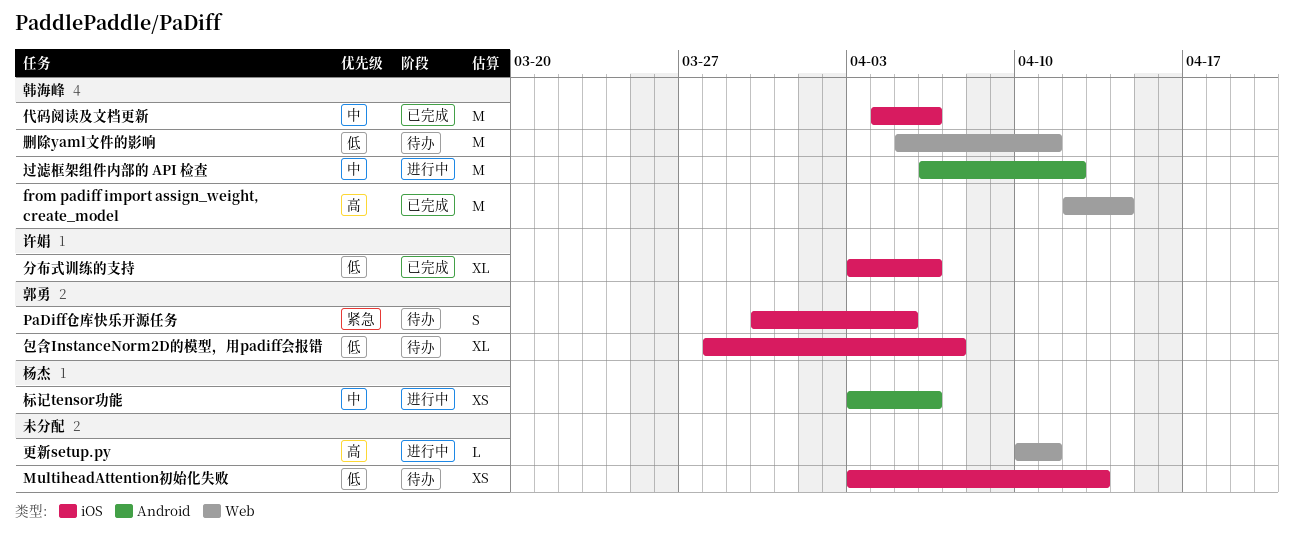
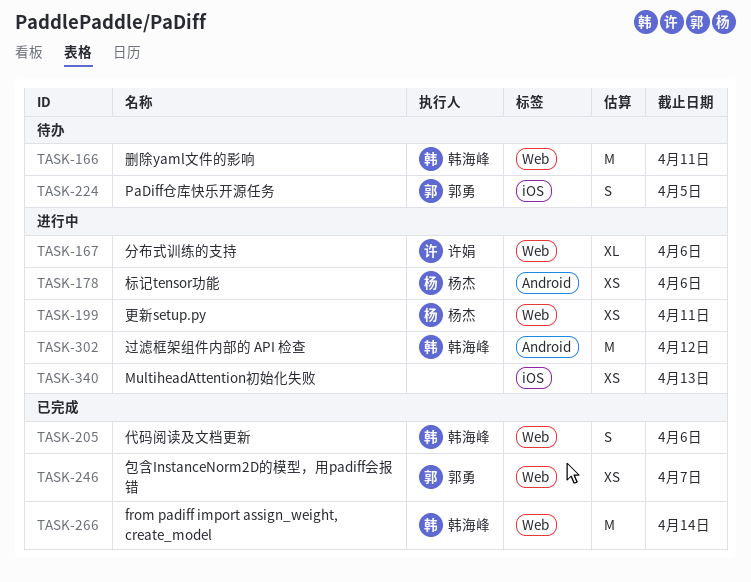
MultiheadAttention初始化失败, status: 待办 -> 进行中
代码阅读及文档更新, label: iOS -> Web
代码阅读及文档更新, estimate: M -> S
分布式训练的支持, status: 已完成 -> 进行中
分布式训练的支持, label: iOS -> Web
包含InstanceNorm2D的模型，用padiff会报错, status: 待办 -> 已完成
包含InstanceNorm2D的模型，用padiff会报错, label: iOS -> Web
包含InstanceNorm2D的模型，用padiff会报错, estimate: XL -> XS
更新setup.py, owner: none -> 杨杰
更新setup.py, estimate: L -> XS

